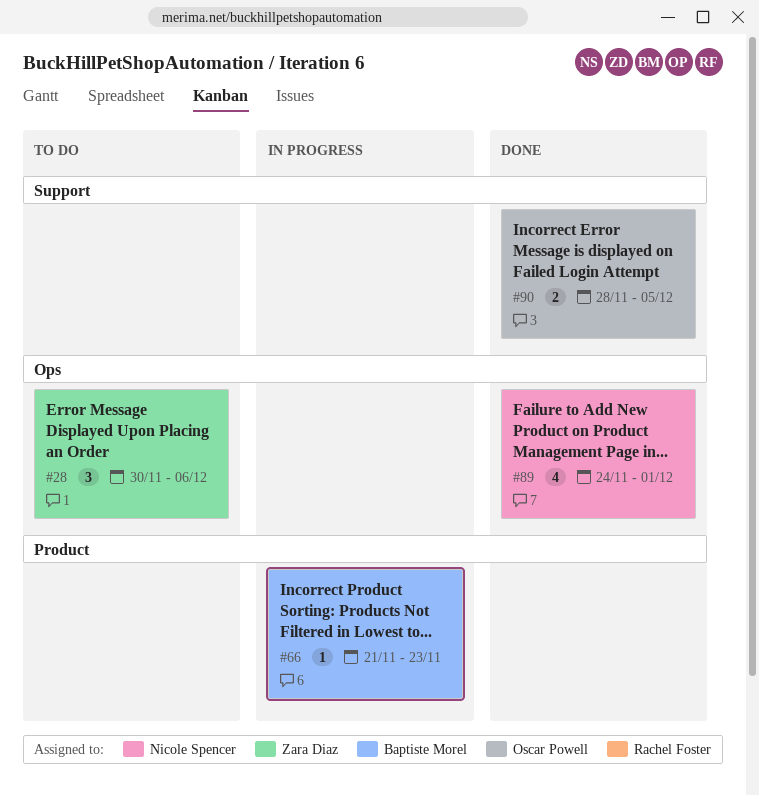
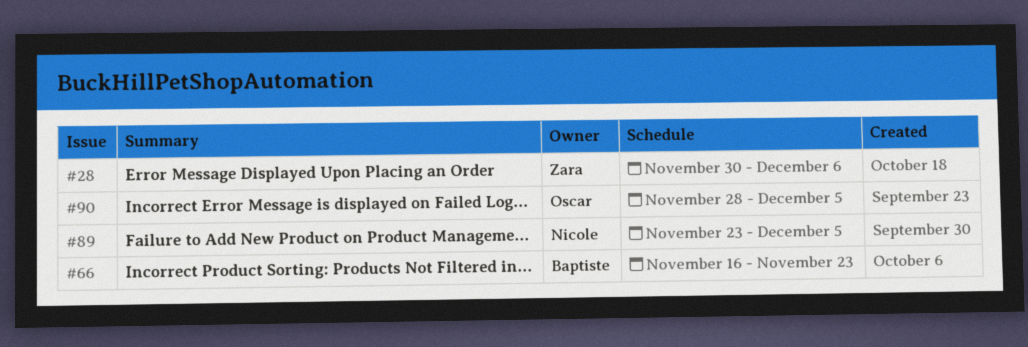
#66, start: Nov 21 -> Nov 16
#89, start: Nov 24 -> Nov 23
#89, due: Dec 1 -> Dec 5

